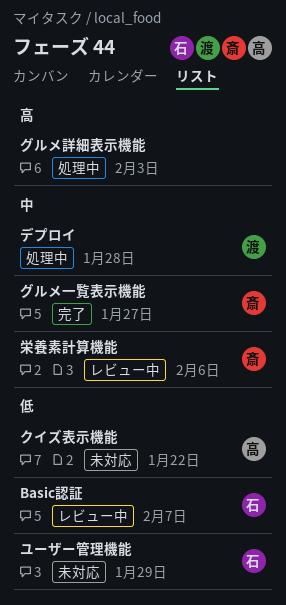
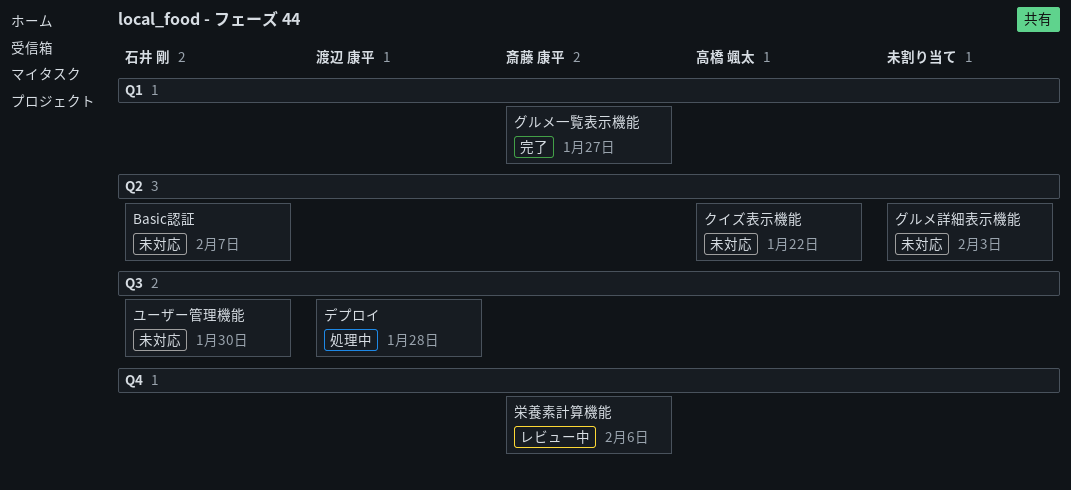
Basic認証, status: レビュー中 -> 未対応
グルメ詳細表示機能, status: 処理中 -> 未対応
ユーザー管理機能, due: Jan 29 -> Jan 30

